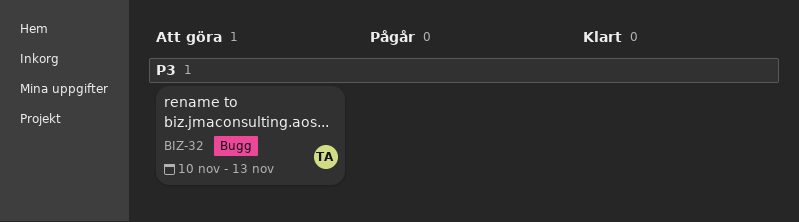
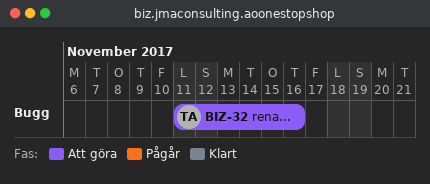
BIZ-32, start: Nov 10 -> Nov 11
BIZ-32, due: Nov 13 -> Nov 16

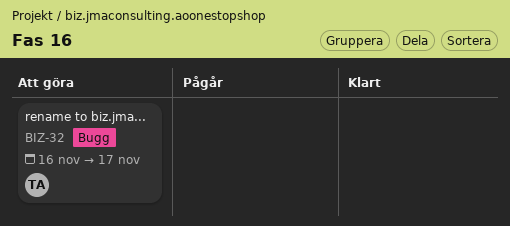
BIZ-32, start: Nov 11 -> Nov 16
BIZ-32, due: Nov 16 -> Nov 17

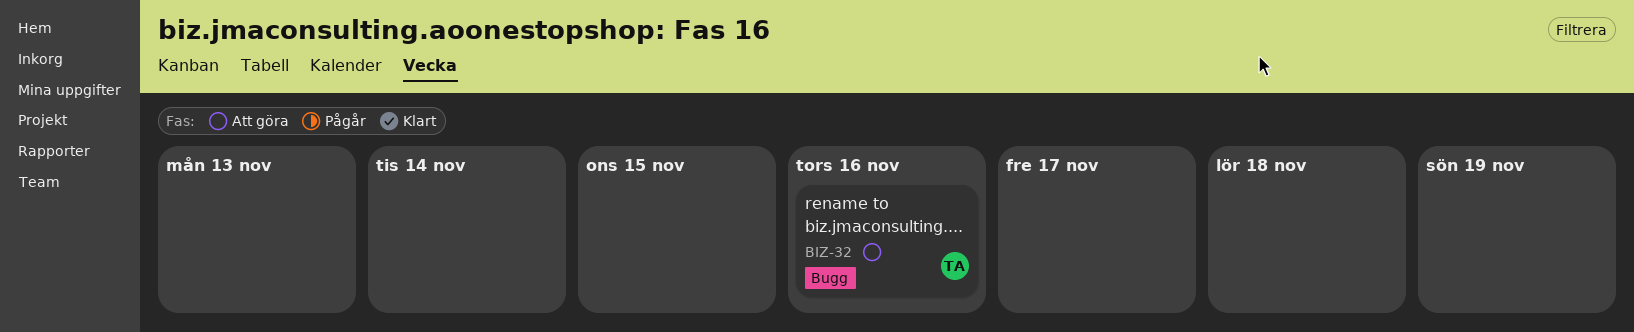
BIZ-32, due: Nov 17 -> Nov 16

